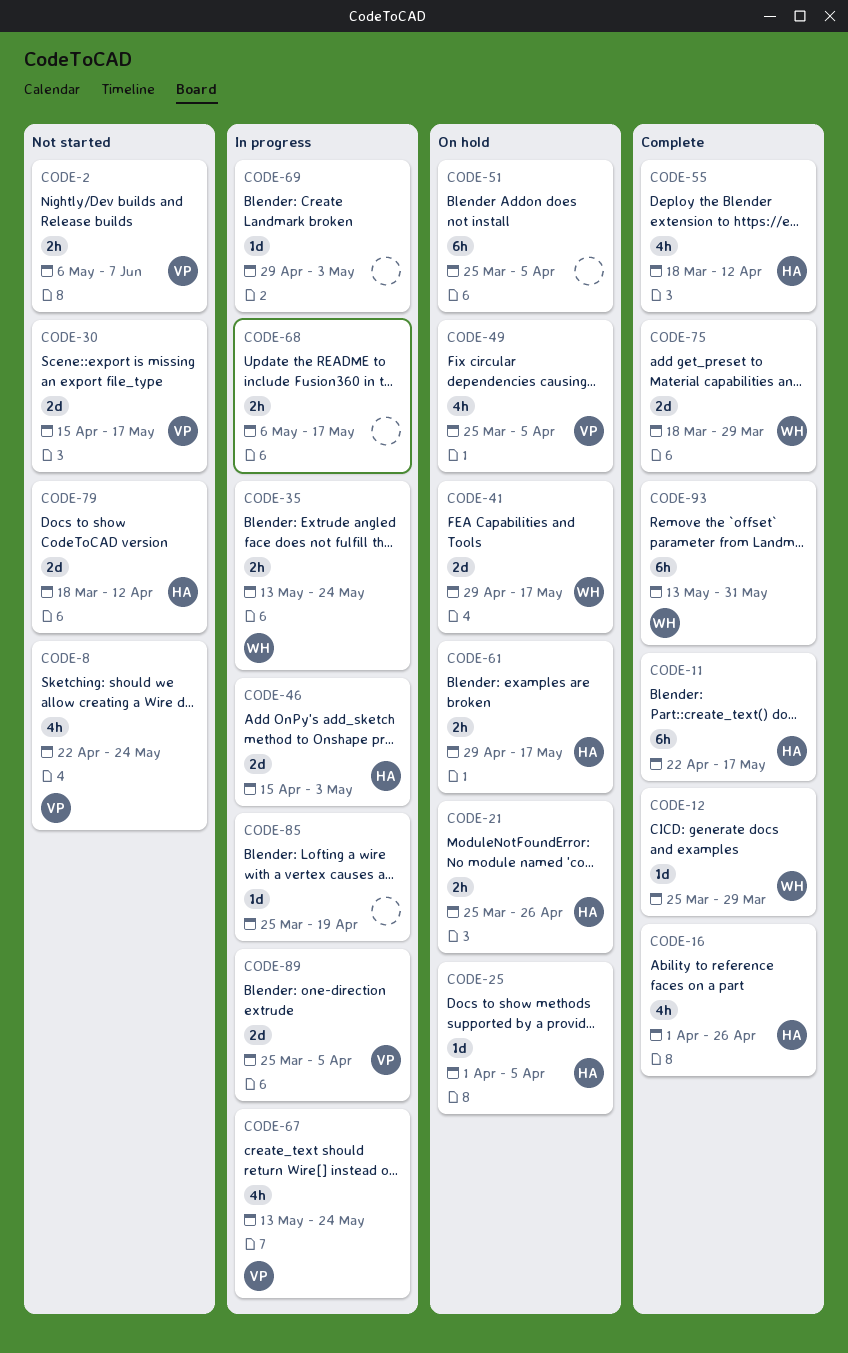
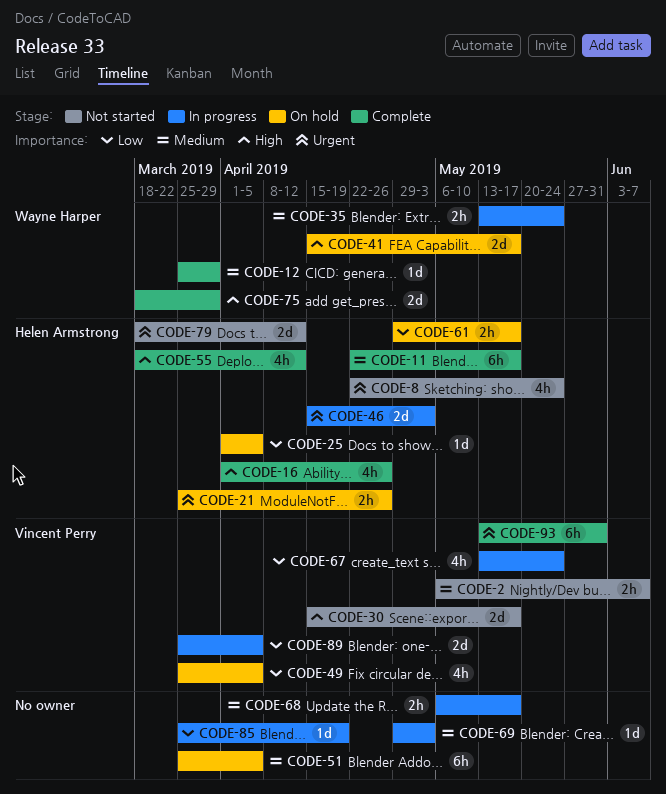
CODE-8, owner: Vincent Perry -> Helen Armstrong
CODE-41, start: Apr 29 -> Apr 15
CODE-93, owner: Wayne Harper -> Vincent Perry

